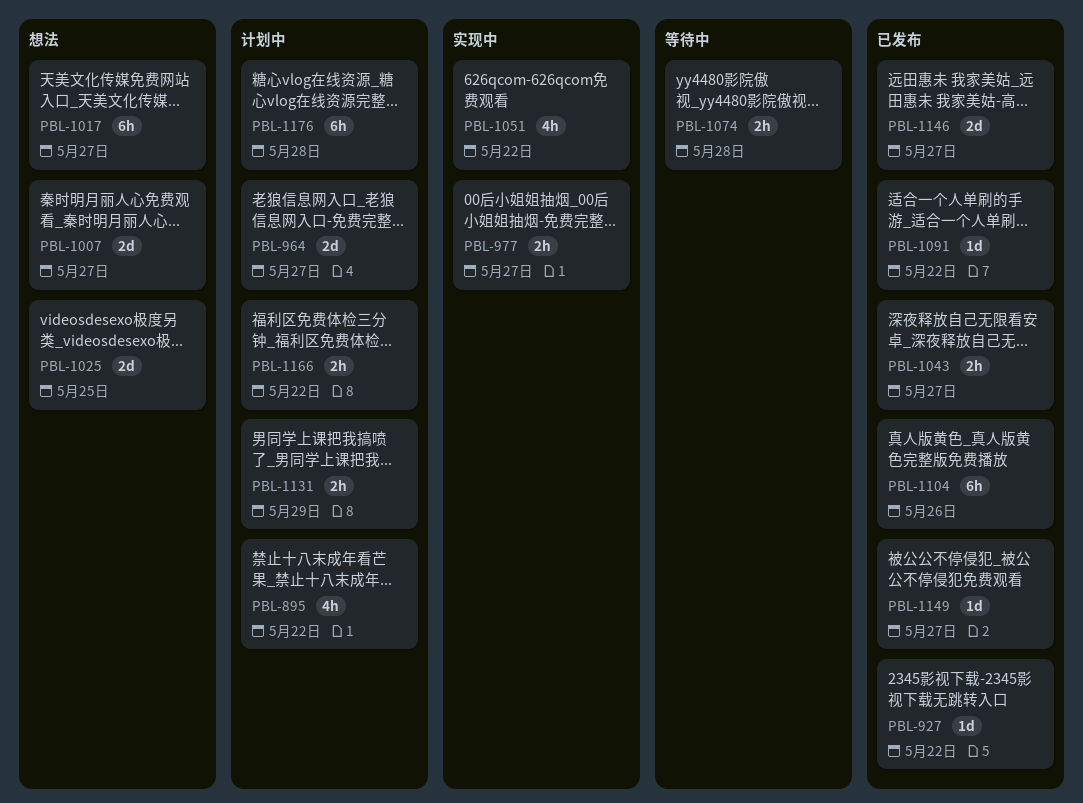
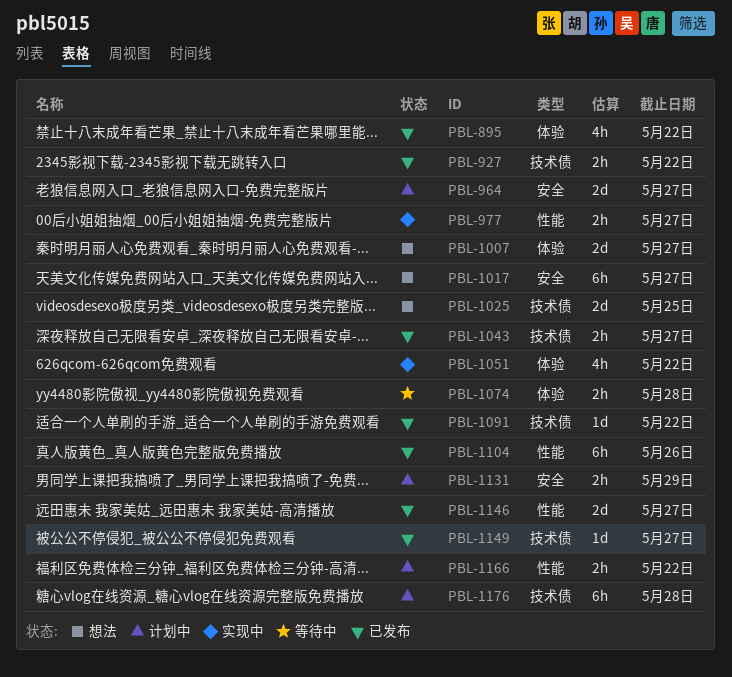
PBL-895, status: 计划中 -> 已发布
PBL-927, estimate: 1d -> 2h

